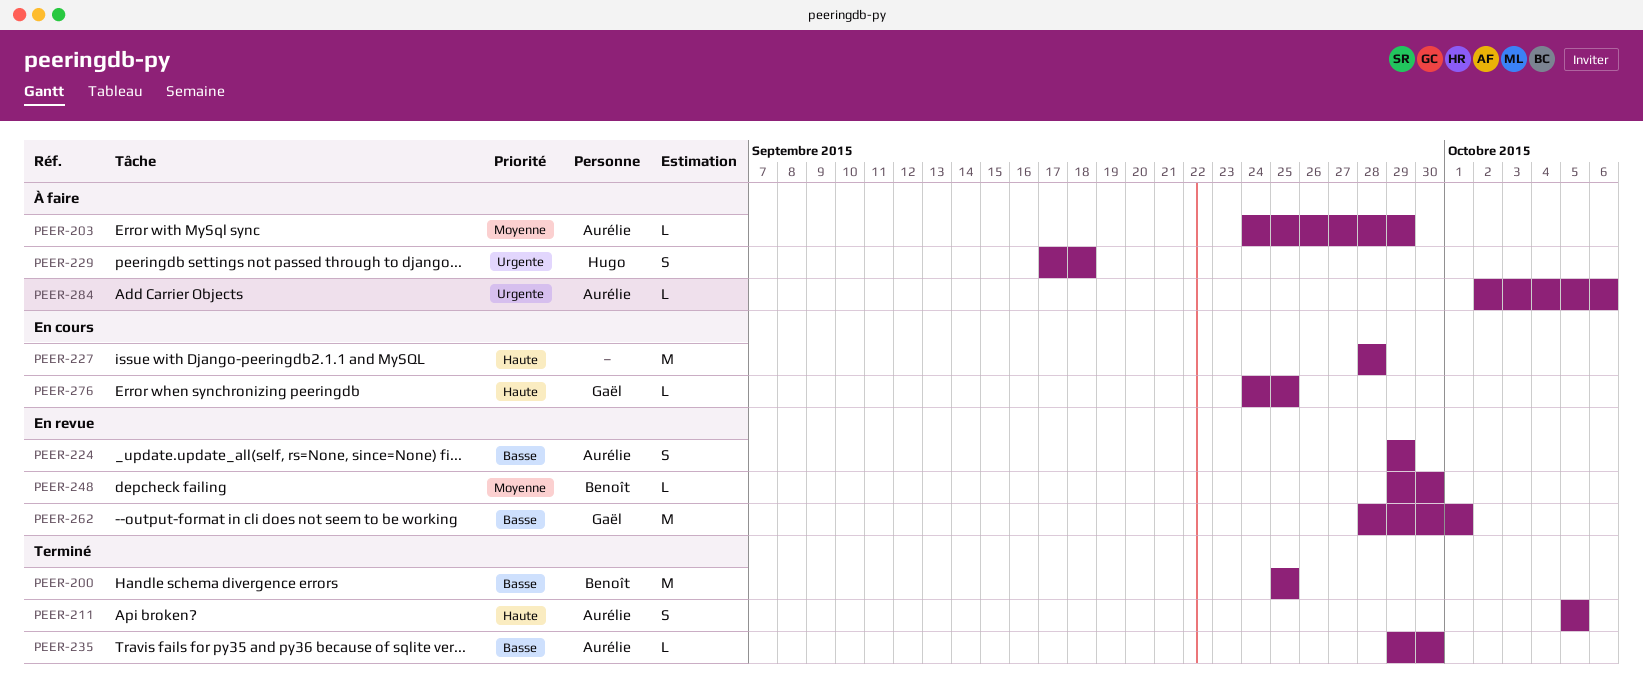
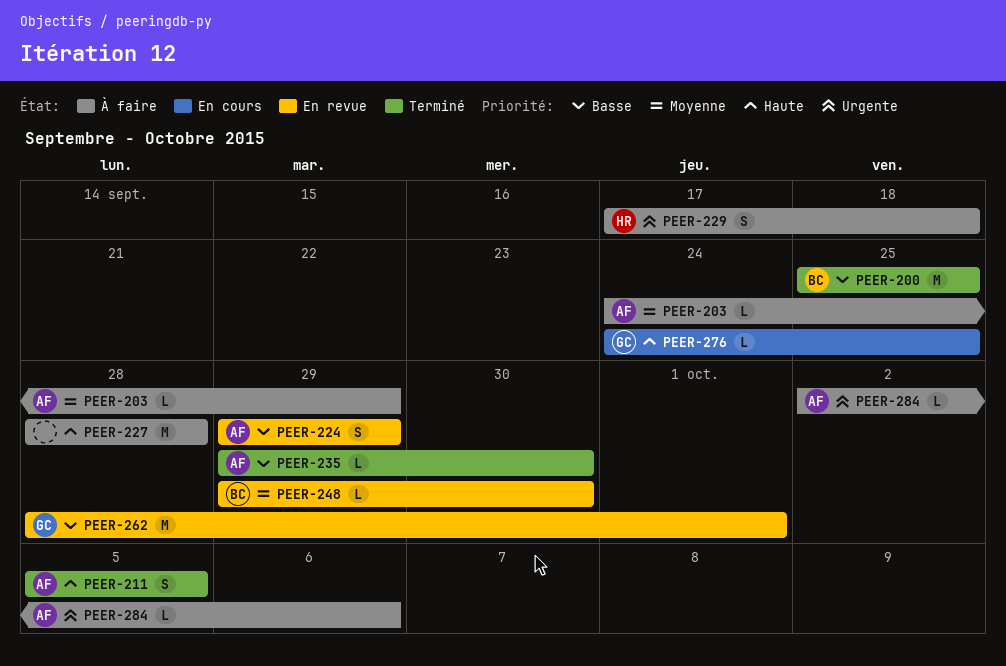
PEER-227, status: En cours -> À faire

